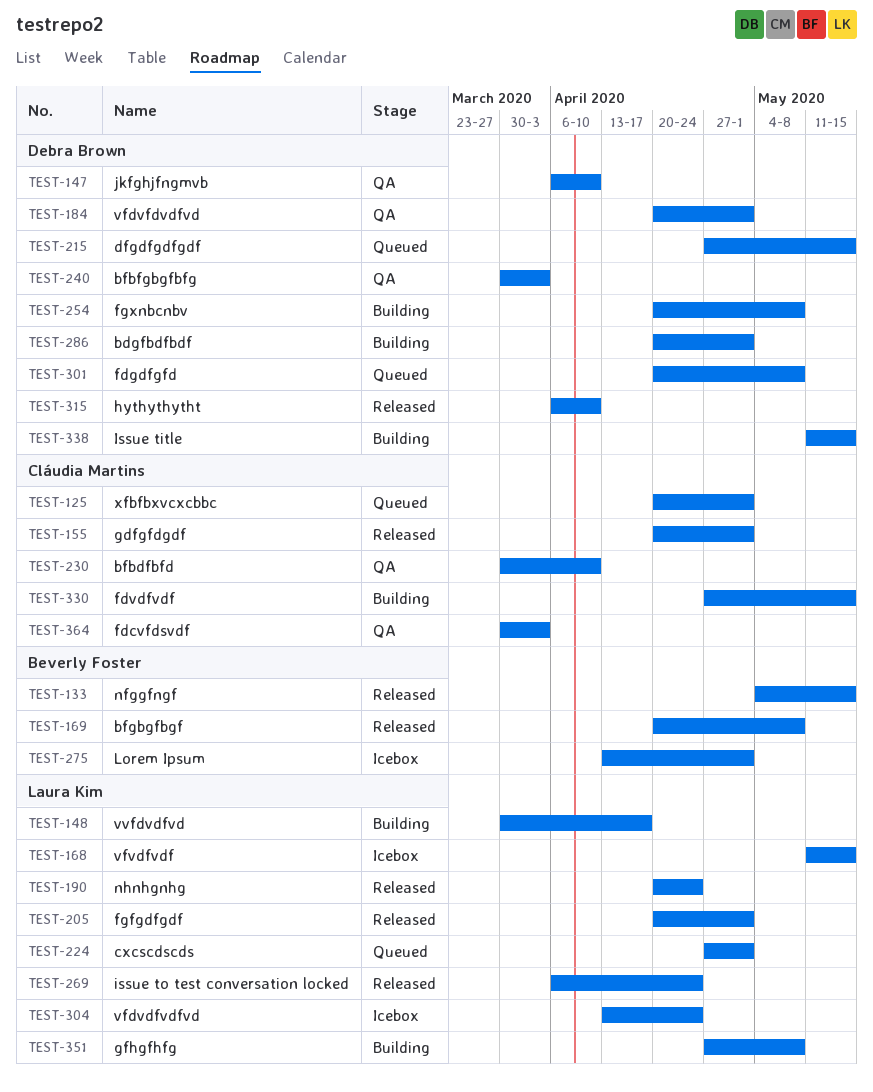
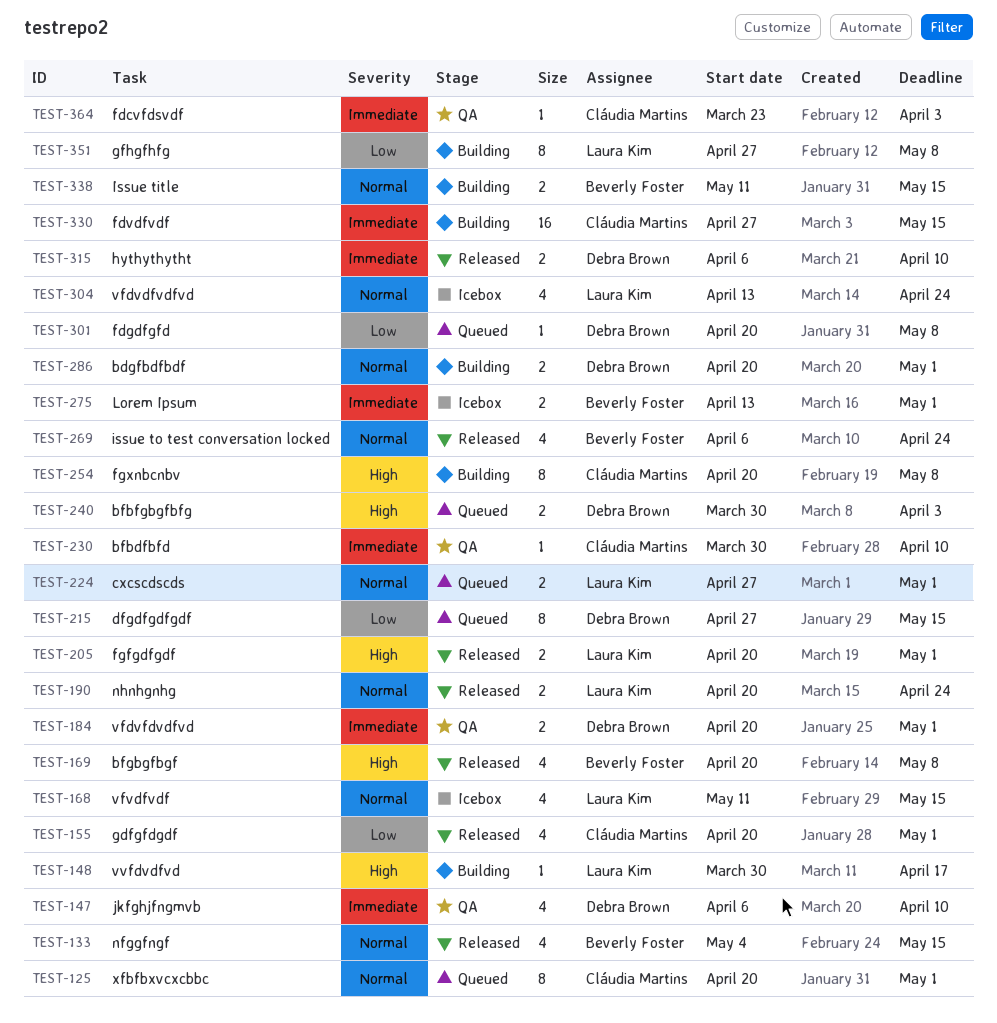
TEST-240, status: QA -> Queued
TEST-254, owner: Debra Brown -> Cláudia Martins
TEST-269, owner: Laura Kim -> Beverly Foster
TEST-338, owner: Debra Brown -> Beverly Foster
TEST-364, start: Mar 30 -> Mar 23

